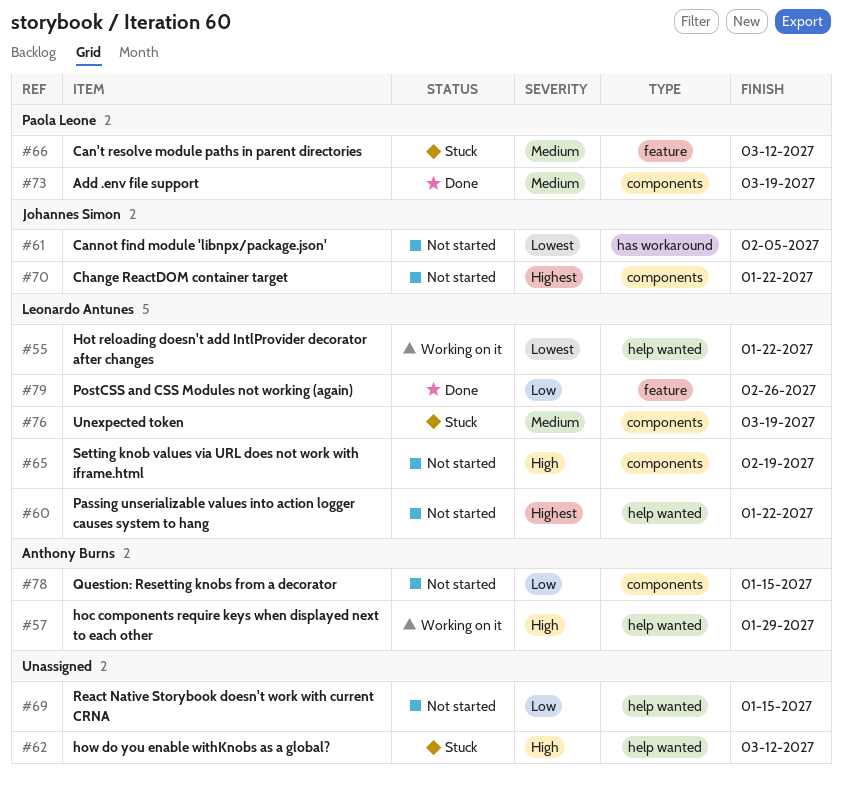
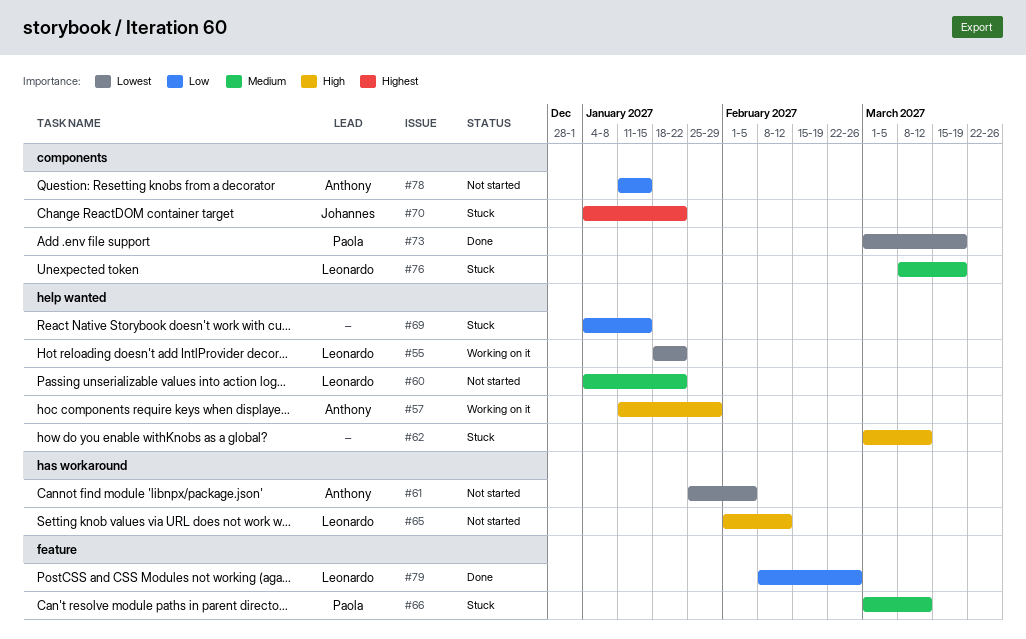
#60, priority: Highest -> Medium
#61, owner: Johannes Simon -> Anthony Burns
#65, label: components -> has workaround
#65, due: Feb 19 -> Feb 12
#69, status: Not started -> Stuck
#70, status: Not started -> Stuck
#73, priority: Medium -> Lowest

